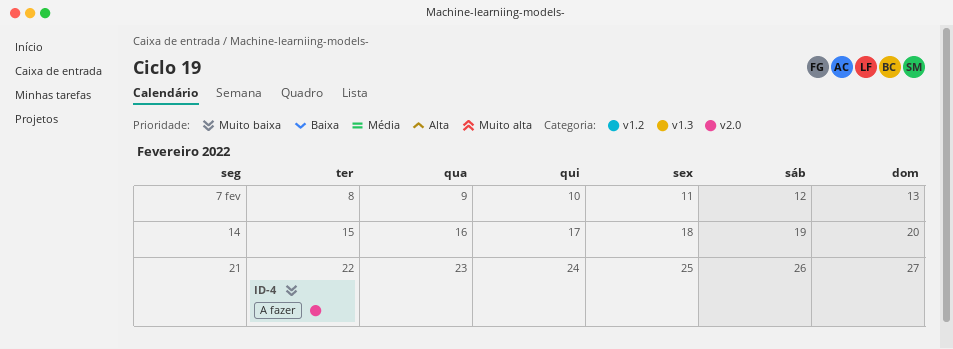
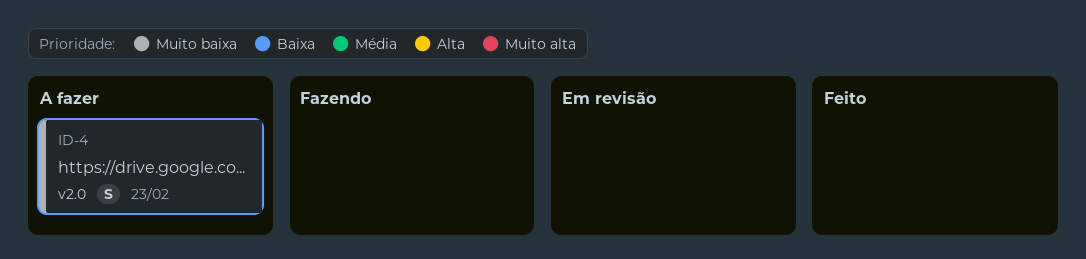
ID-4, due: Feb 22 -> Feb 23

